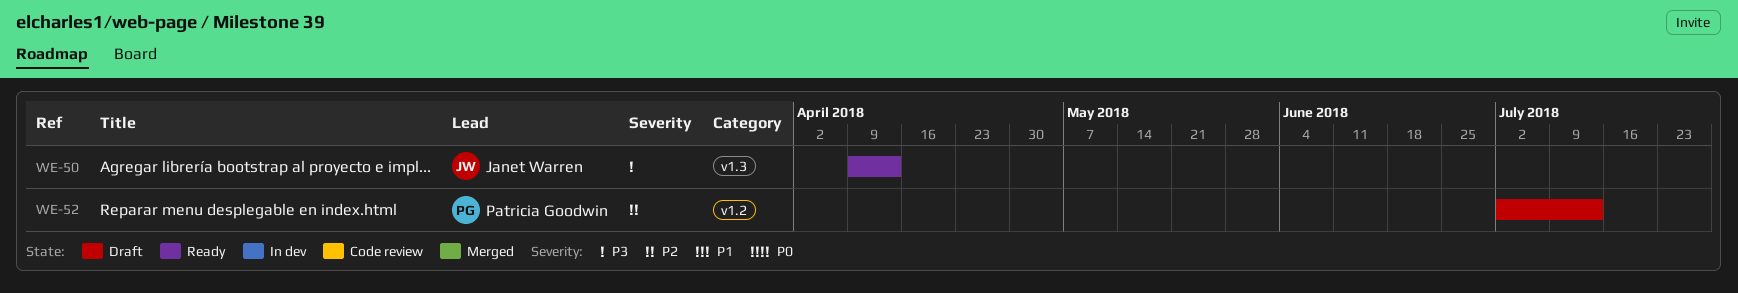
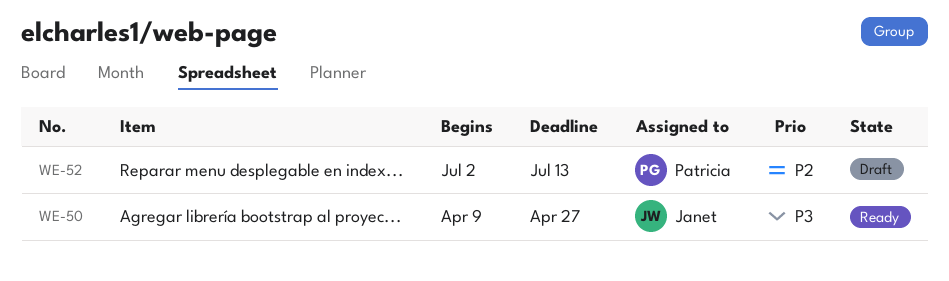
WE-50, due: Apr 13 -> Apr 27

